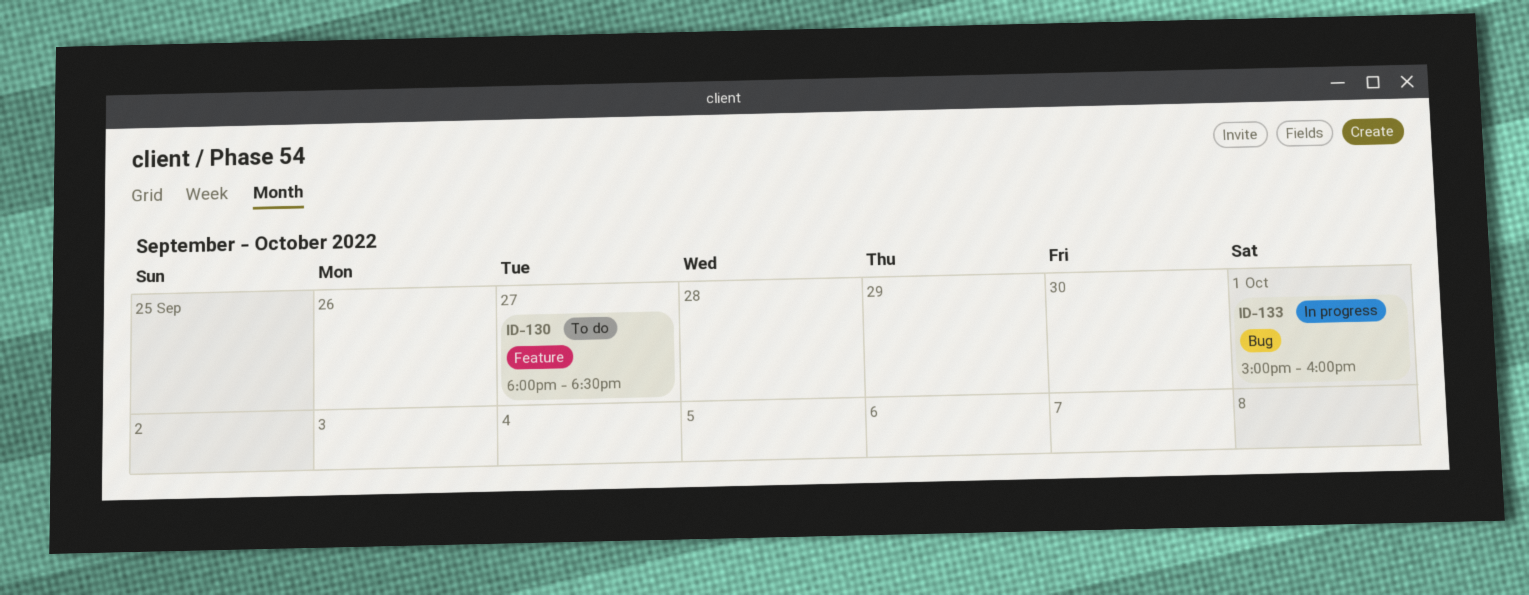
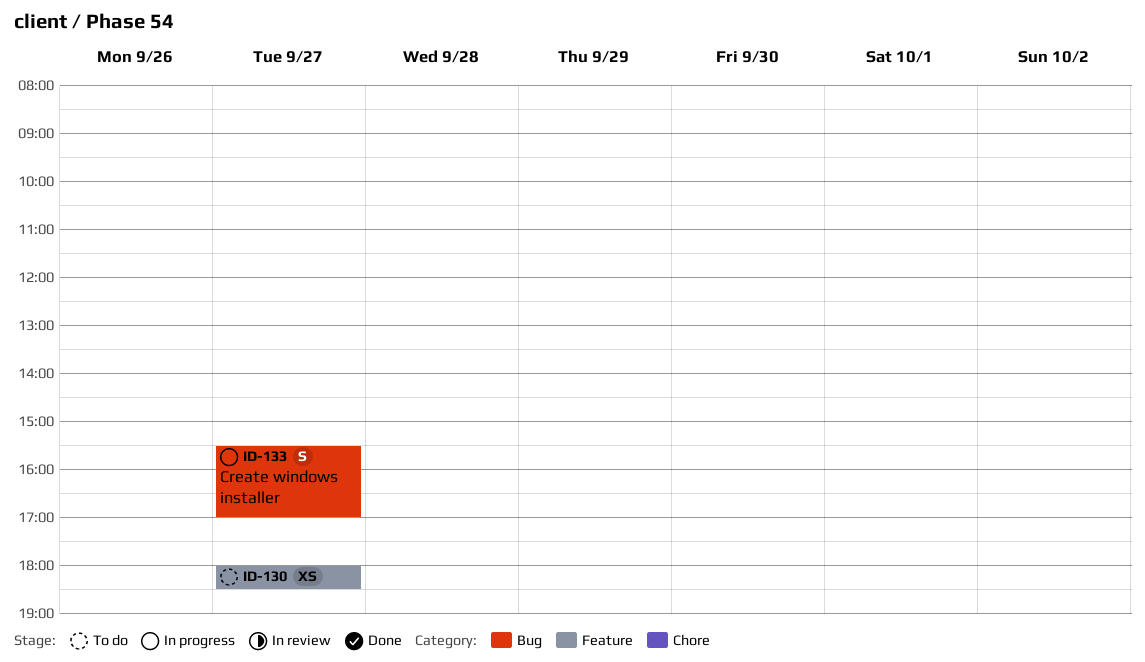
ID-133, day: Oct 1 -> Sep 27
ID-133, begins: 15:00 -> 15:30
ID-133, ends: 16:00 -> 17:00

